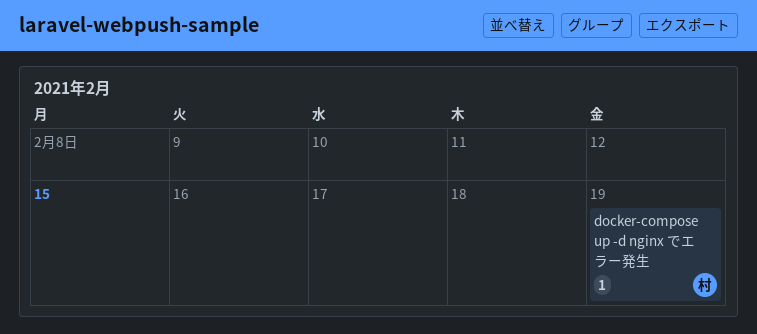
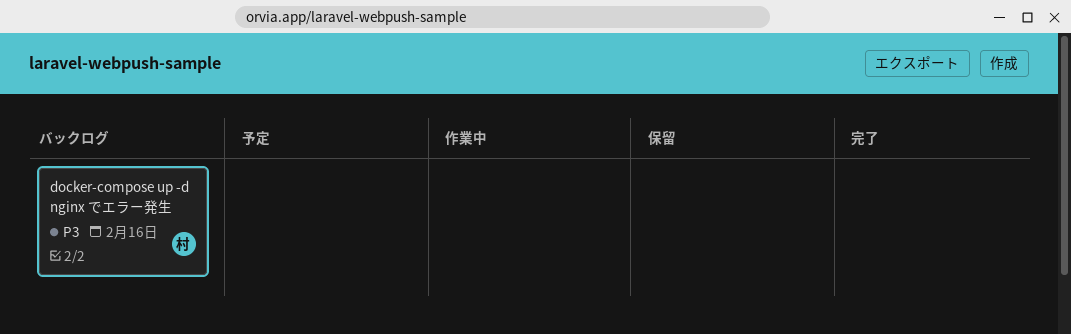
docker-compose up -d nginx でエラー発生, due: Feb 19 -> Feb 16

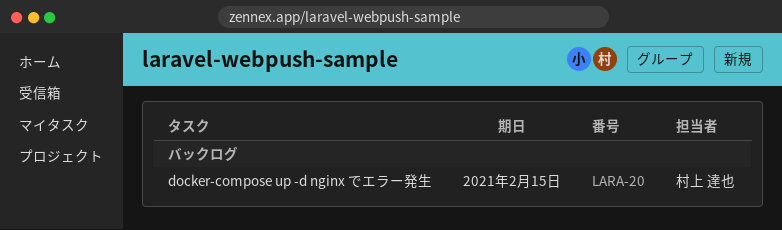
docker-compose up -d nginx でエラー発生, due: Feb 16 -> Feb 15

